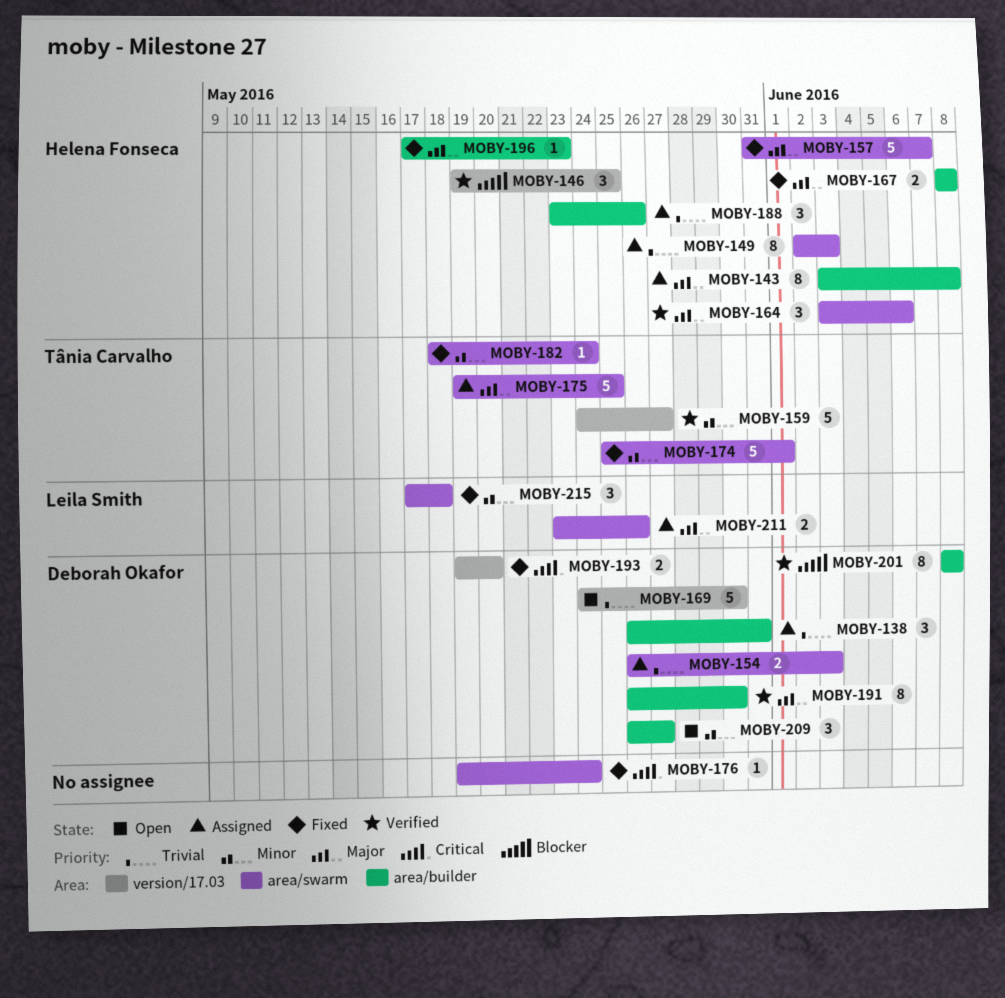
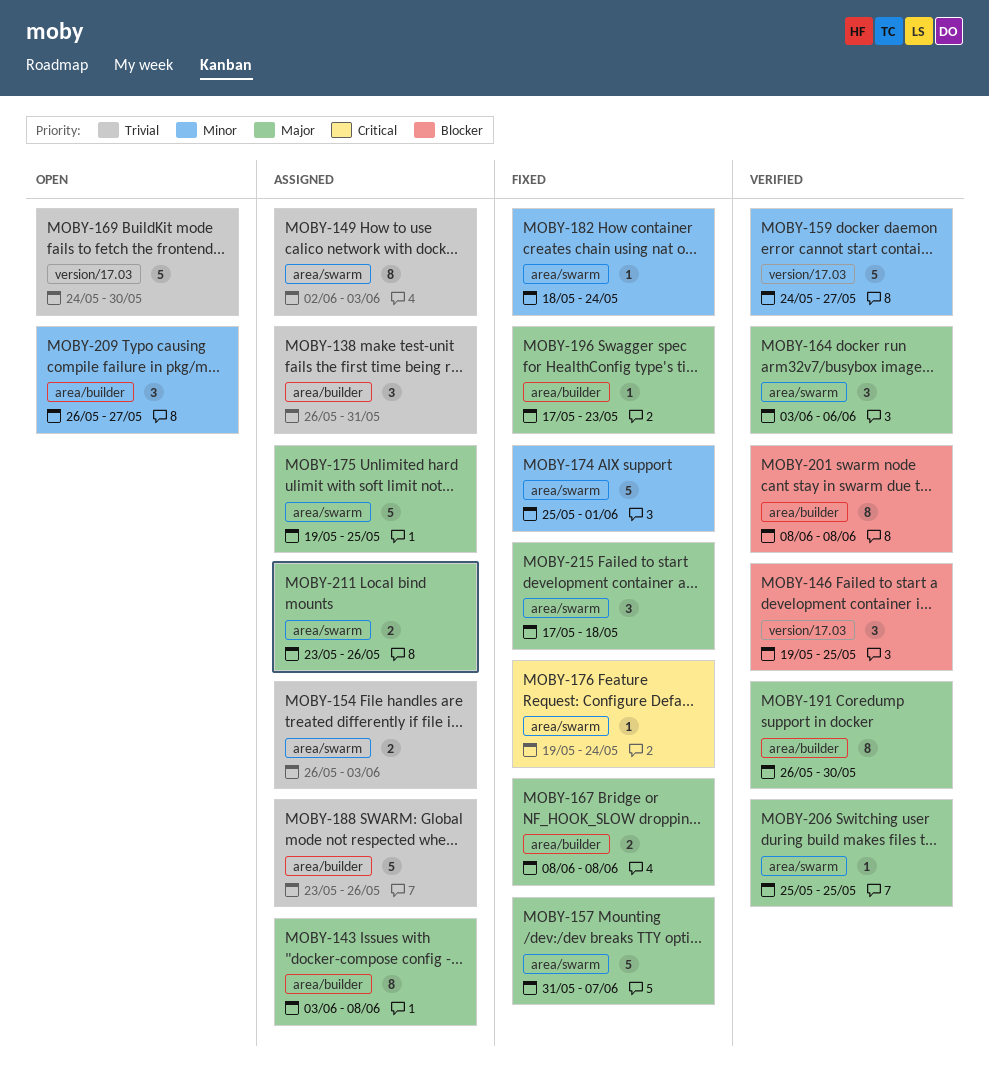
MOBY-188, estimate: 3 -> 5
MOBY-193: present -> none
MOBY-206: none -> present
MOBY-215, priority: Minor -> Major

